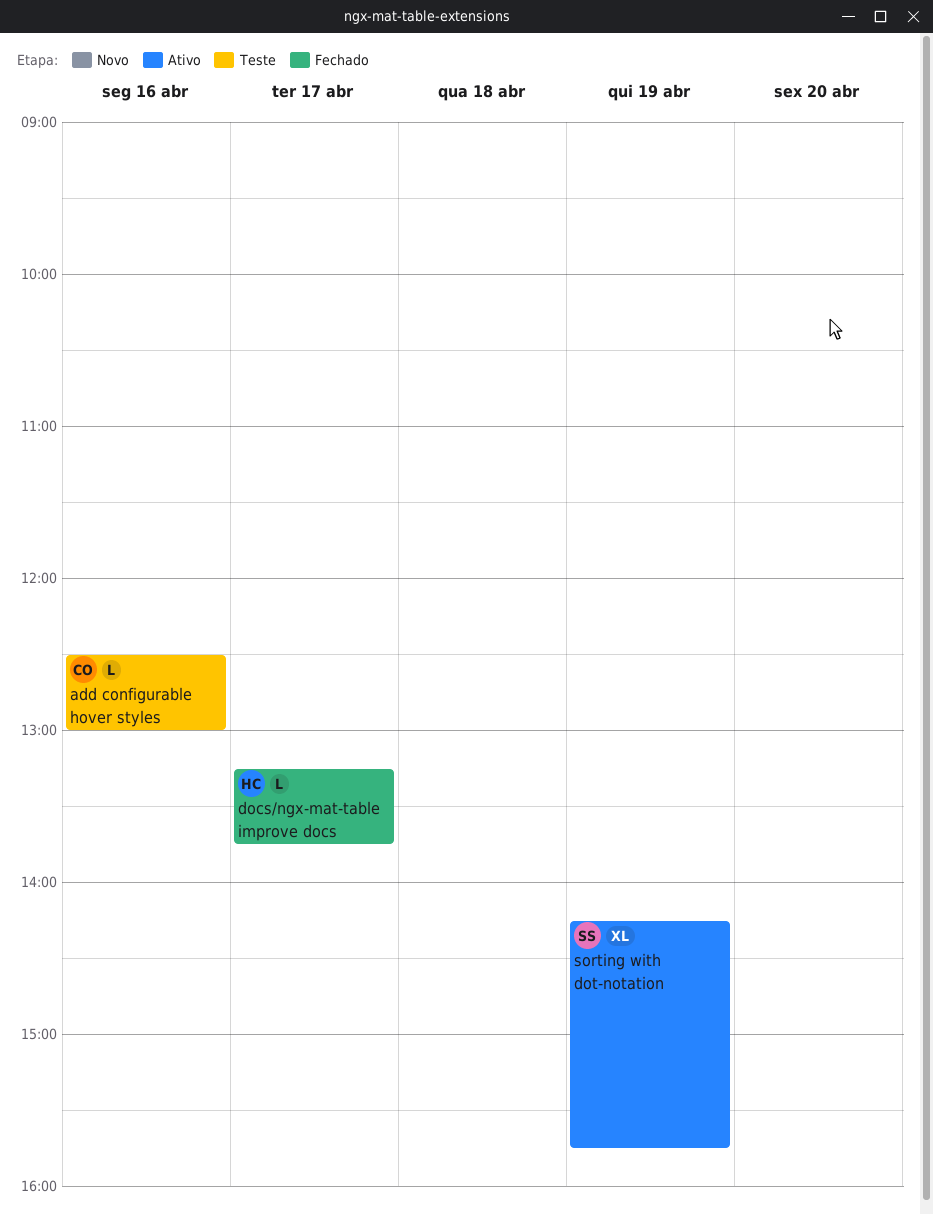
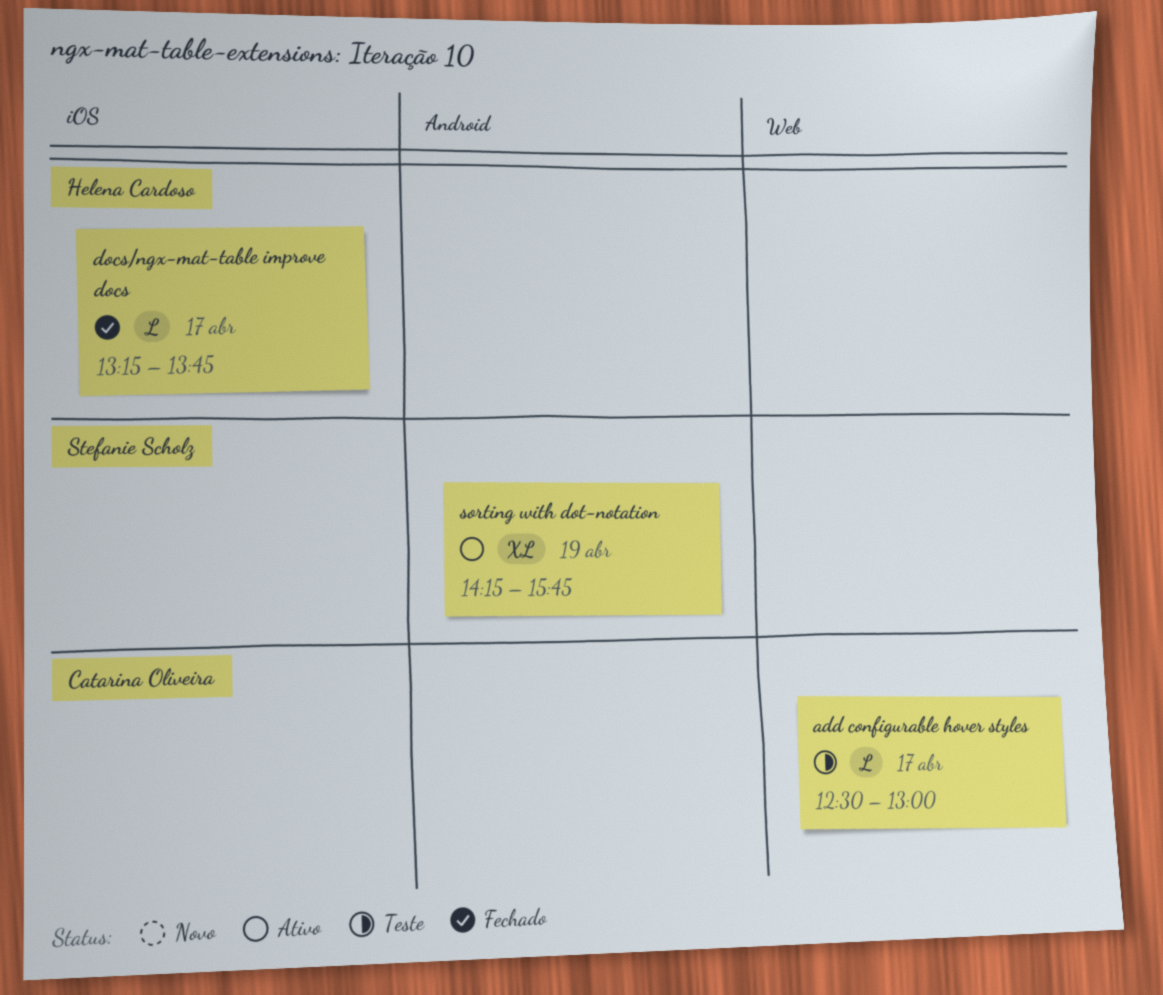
add configurable hover styles, day: Apr 16 -> Apr 17

